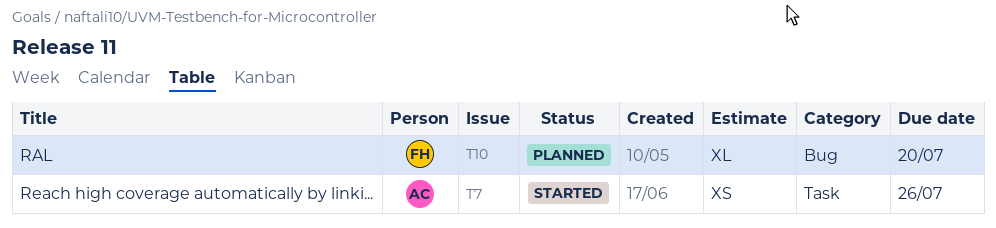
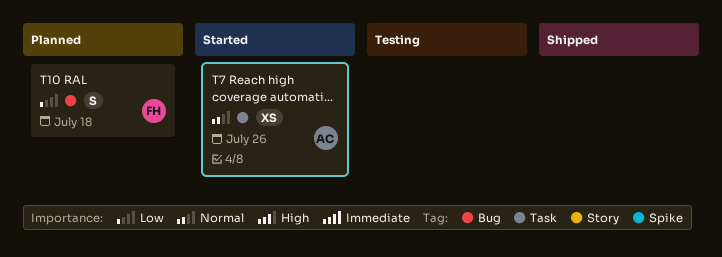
T10, estimate: XL -> S
T10, due: Jul 20 -> Jul 18

